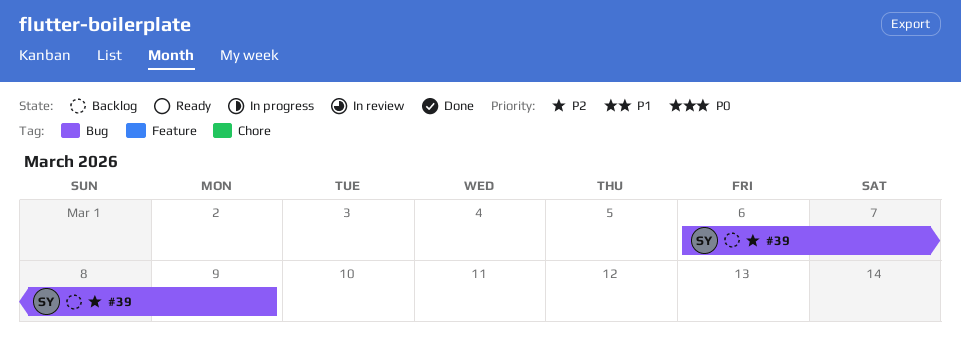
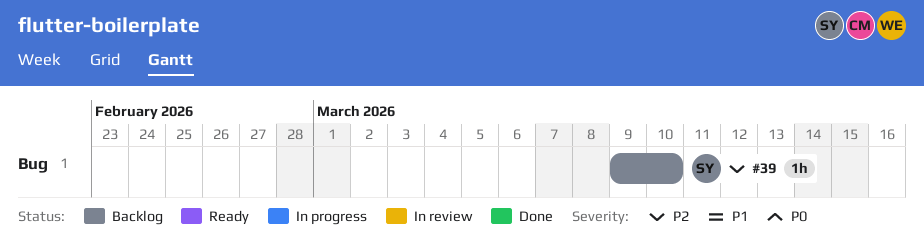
#39, start: Mar 6 -> Mar 9
#39, due: Mar 9 -> Mar 10

